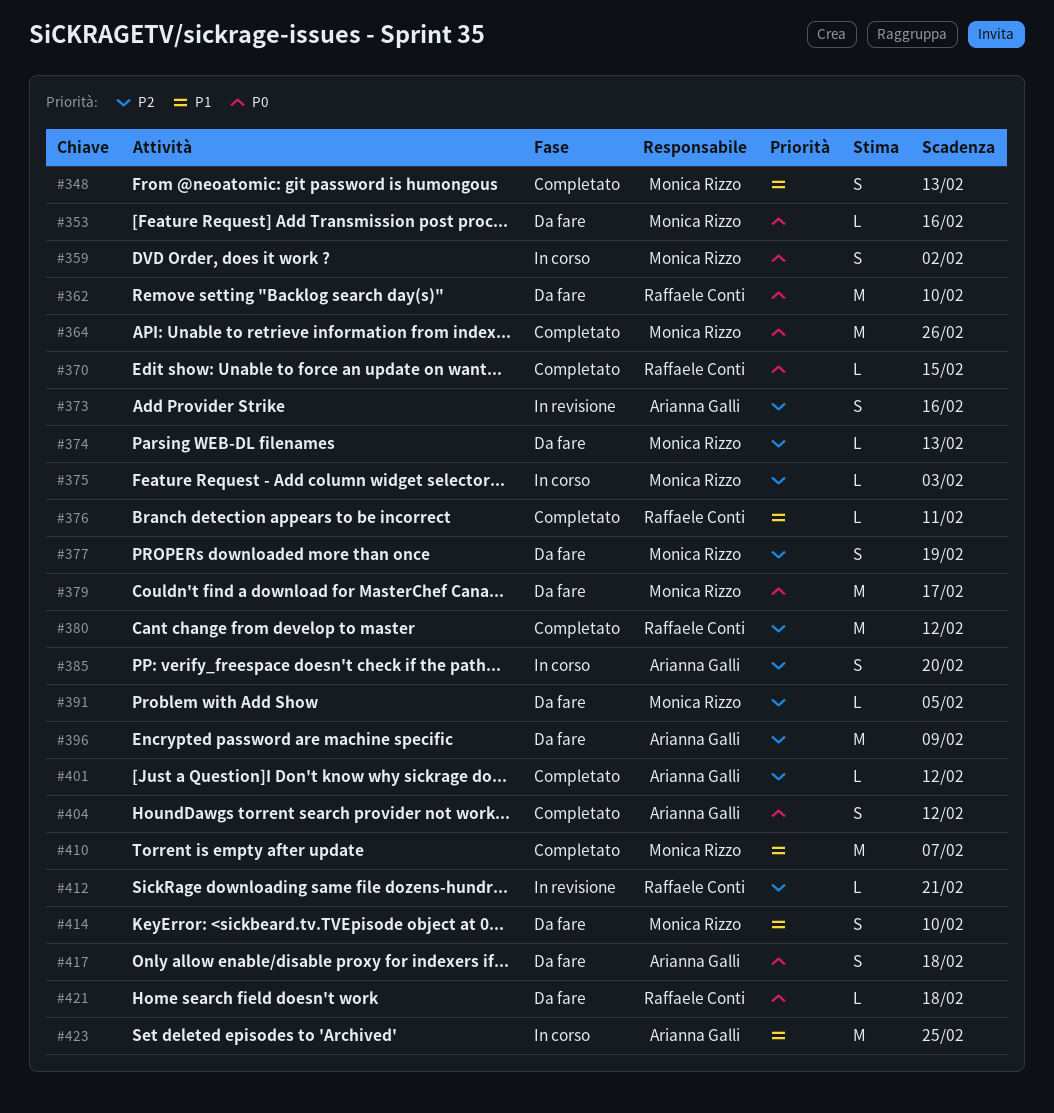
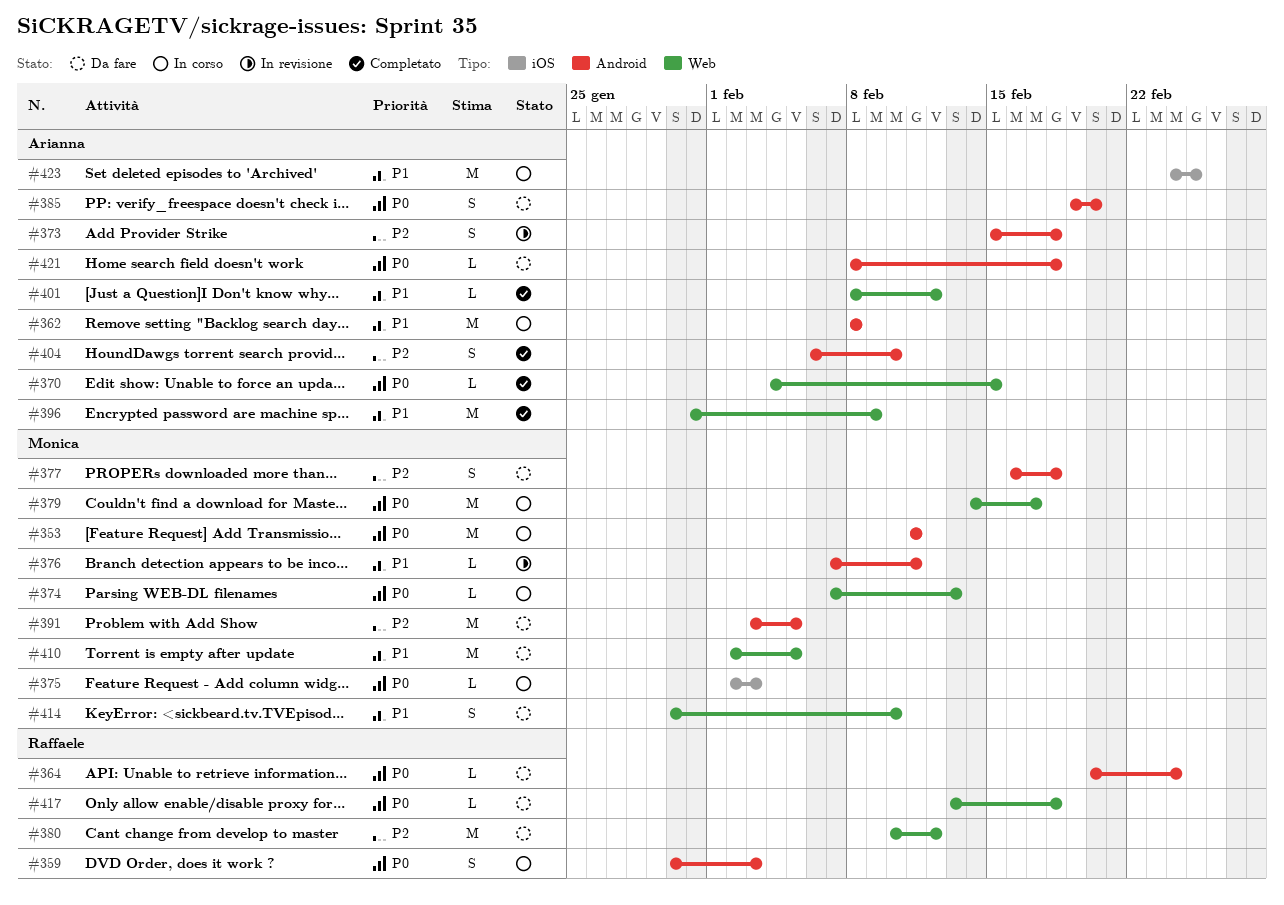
#348: present -> none
#353, status: Da fare -> In corso
#353, estimate: L -> M
#353, due: Feb 16 -> Feb 11
#359, owner: Monica Rizzo -> Raffaele Conti
#359, due: Feb 2 -> Feb 3
#362, status: Da fare -> In corso
#362, owner: Raffaele Conti -> Arianna Galli
#362, priority: P0 -> P1
#362, due: Feb 10 -> Feb 8
#364, status: Completato -> Da fare
#364, owner: Monica Rizzo -> Raffaele Conti
#364, estimate: M -> L
#364, due: Feb 26 -> Feb 24
#370, owner: Raffaele Conti -> Arianna Galli
#373, due: Feb 16 -> Feb 18
#374, status: Da fare -> In corso
#374, priority: P2 -> P0
#375, priority: P2 -> P0
#376, status: Completato -> In revisione
#376, owner: Raffaele Conti -> Monica Rizzo
#377, due: Feb 19 -> Feb 18
#379, status: Da fare -> In corso
#380, status: Completato -> Da fare
#385, status: In corso -> Da fare
#385, priority: P2 -> P0
#391, estimate: L -> M
#396, status: Da fare -> Completato
#396, priority: P2 -> P1
#401, priority: P2 -> P1
#404, priority: P0 -> P2
#404, due: Feb 12 -> Feb 10
#410, status: Completato -> Da fare
#410, due: Feb 7 -> Feb 5
#412: present -> none
#417, owner: Arianna Galli -> Raffaele Conti
#417, estimate: S -> L
#421, owner: Raffaele Conti -> Arianna Galli

